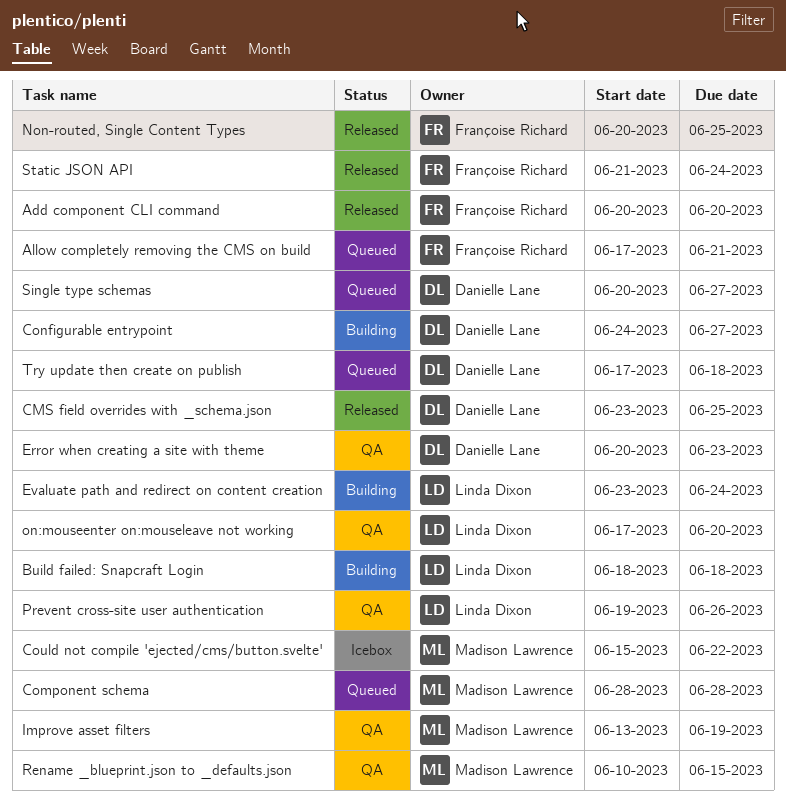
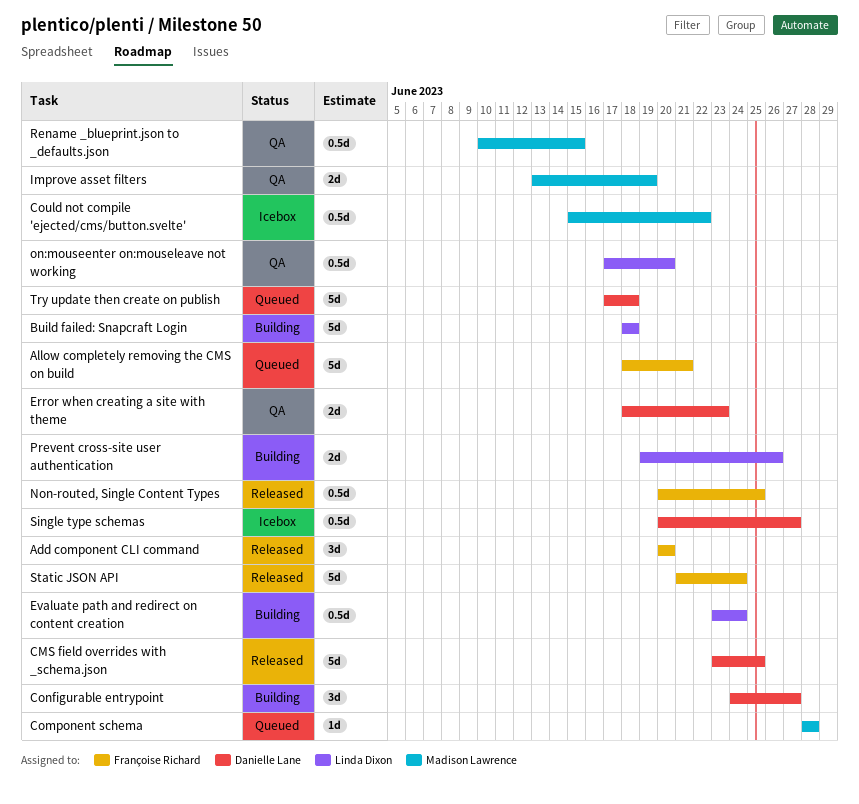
Allow completely removing the CMS on build, start: Jun 17 -> Jun 18
Error when creating a site with theme, start: Jun 20 -> Jun 18
Prevent cross-site user authentication, status: QA -> Building
Single type schemas, status: Queued -> Icebox

